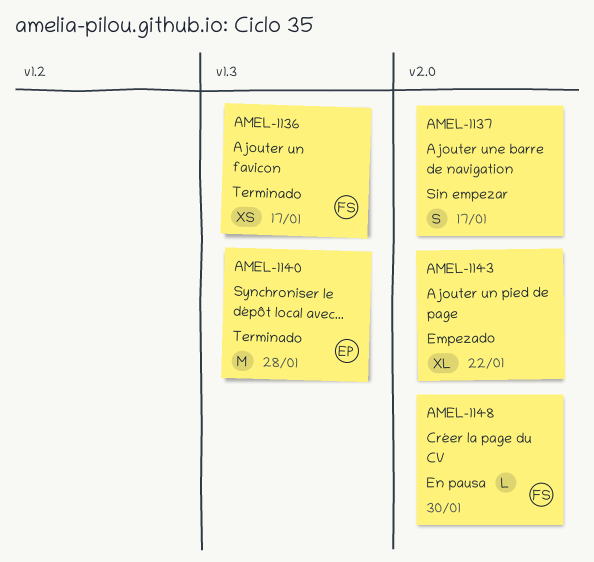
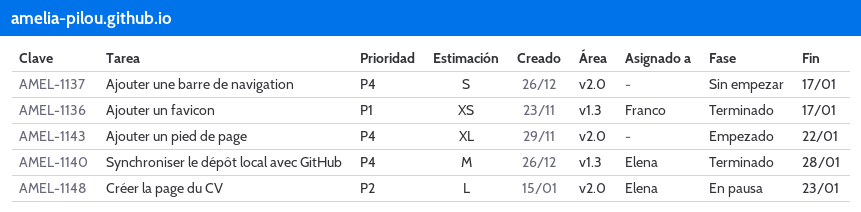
AMEL-1148, owner: Franco -> Elena
AMEL-1148, due: Jan 30 -> Jan 23

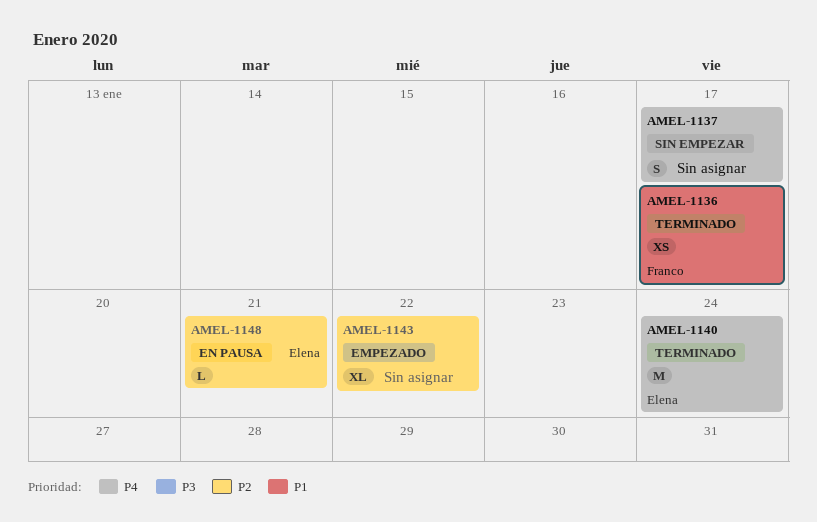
AMEL-1140, due: Jan 28 -> Jan 24
AMEL-1143, priority: P4 -> P2
AMEL-1148, due: Jan 23 -> Jan 21

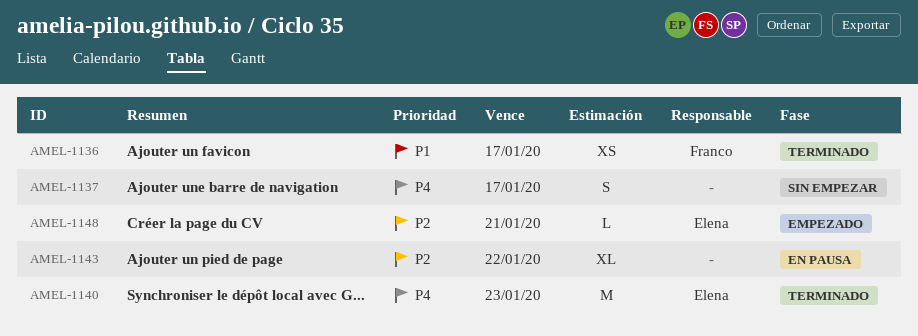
AMEL-1140, due: Jan 24 -> Jan 23
AMEL-1143, status: Empezado -> En pausa
AMEL-1148, status: En pausa -> Empezado

